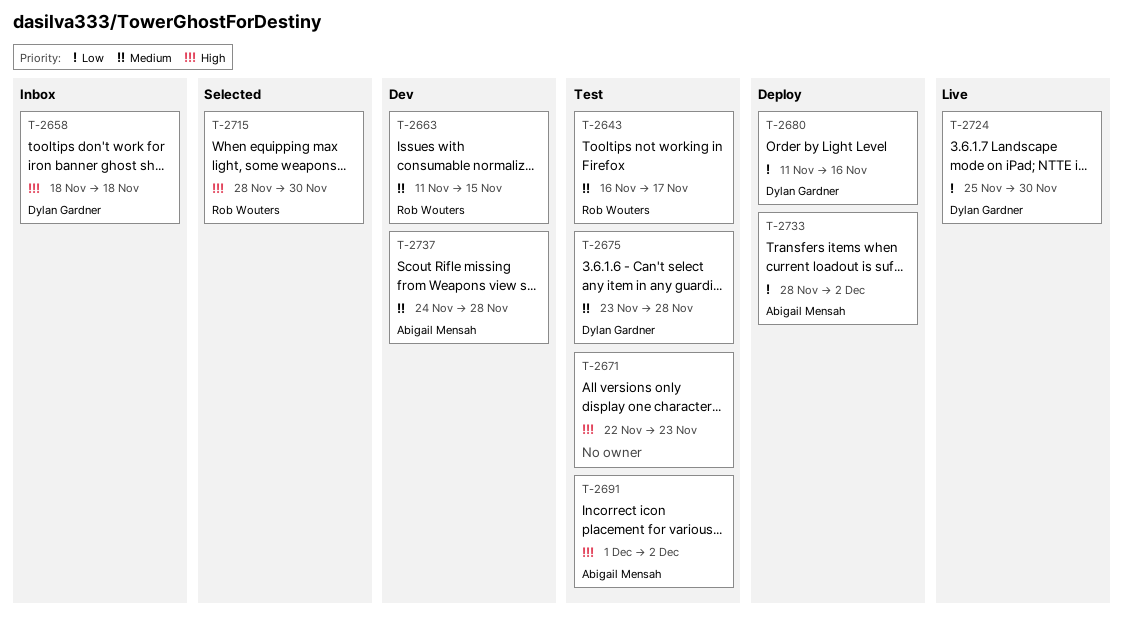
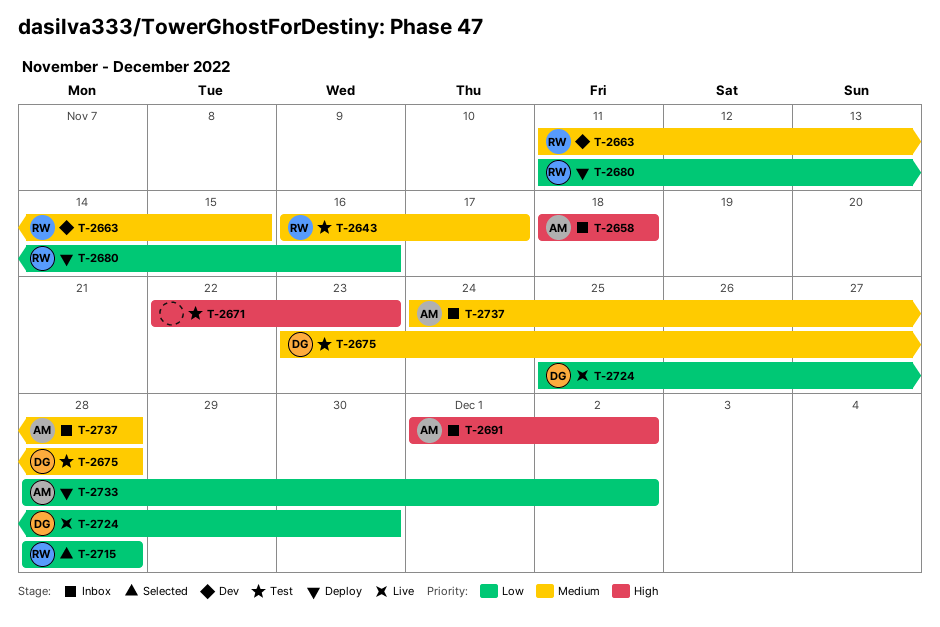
T-2658, owner: Dylan Gardner -> Abigail Mensah
T-2680, owner: Dylan Gardner -> Rob Wouters
T-2691, status: Test -> Inbox
T-2715, priority: High -> Low
T-2715, due: Nov 30 -> Nov 28
T-2737, status: Dev -> Inbox

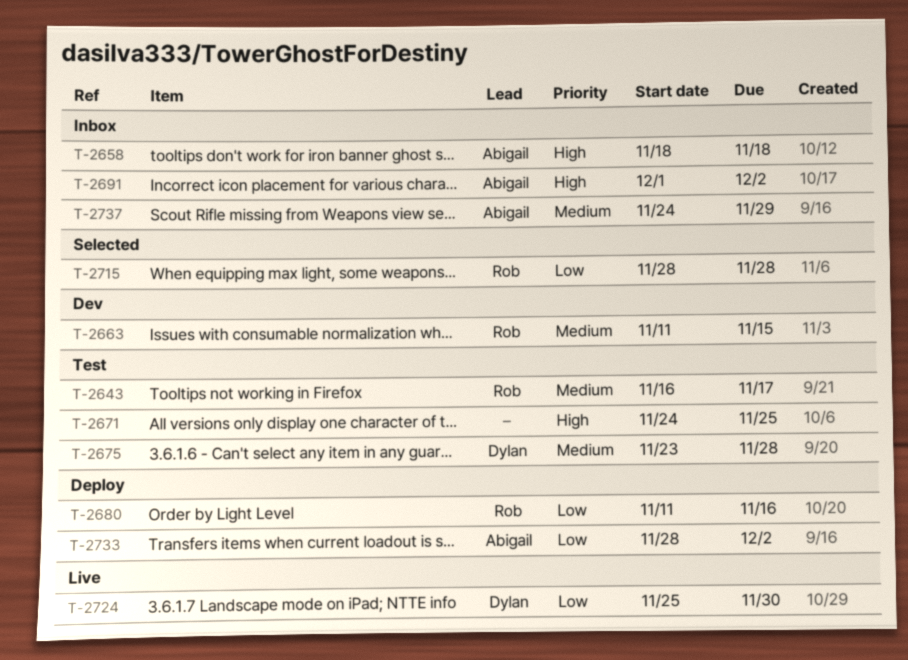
T-2671, start: Nov 22 -> Nov 24
T-2671, due: Nov 23 -> Nov 25
T-2737, due: Nov 28 -> Nov 29

